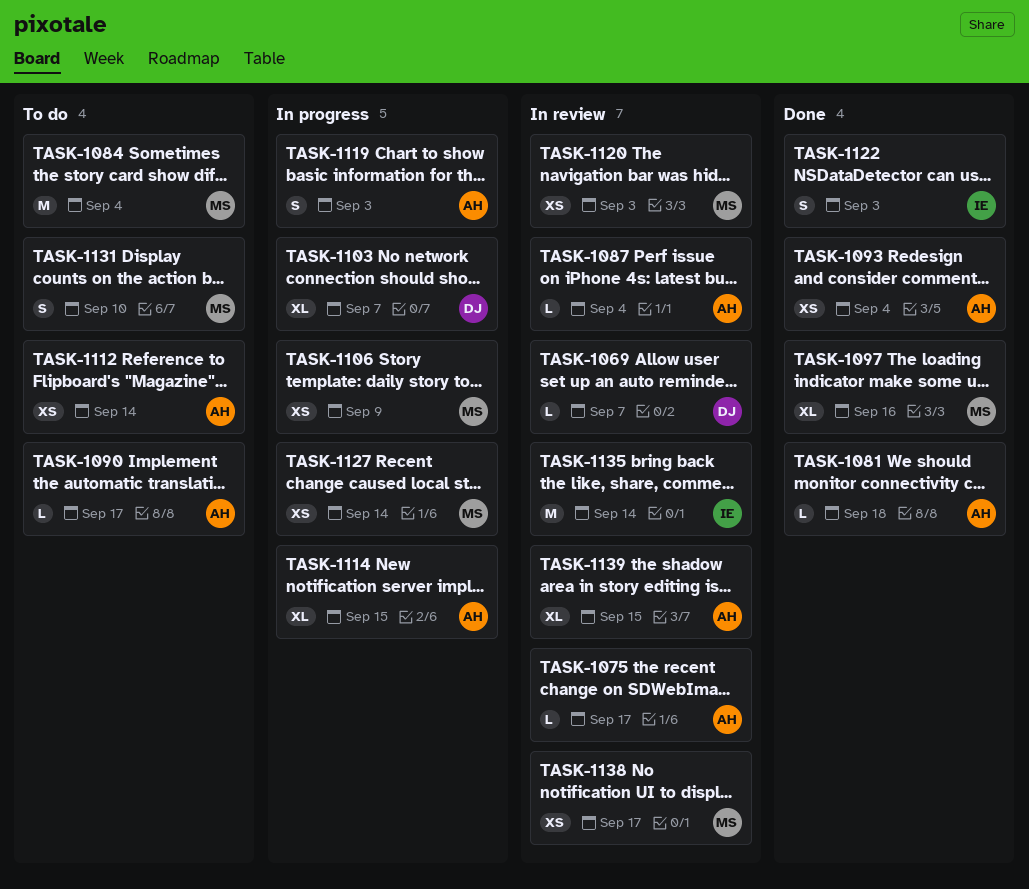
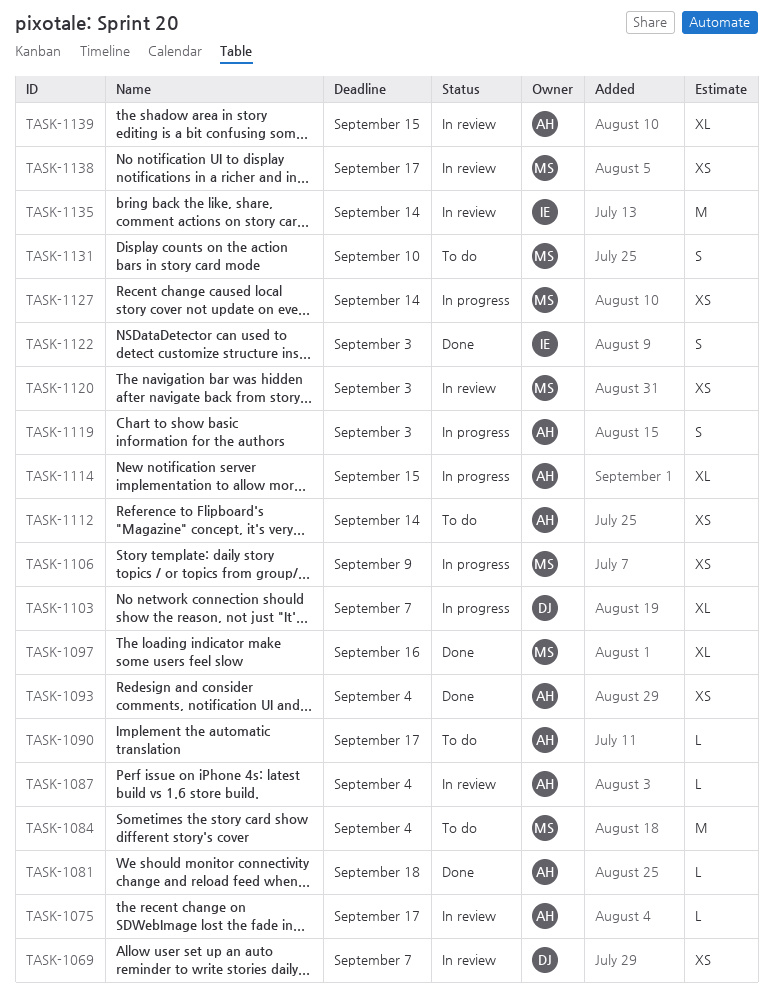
TASK-1069, estimate: L -> XS

